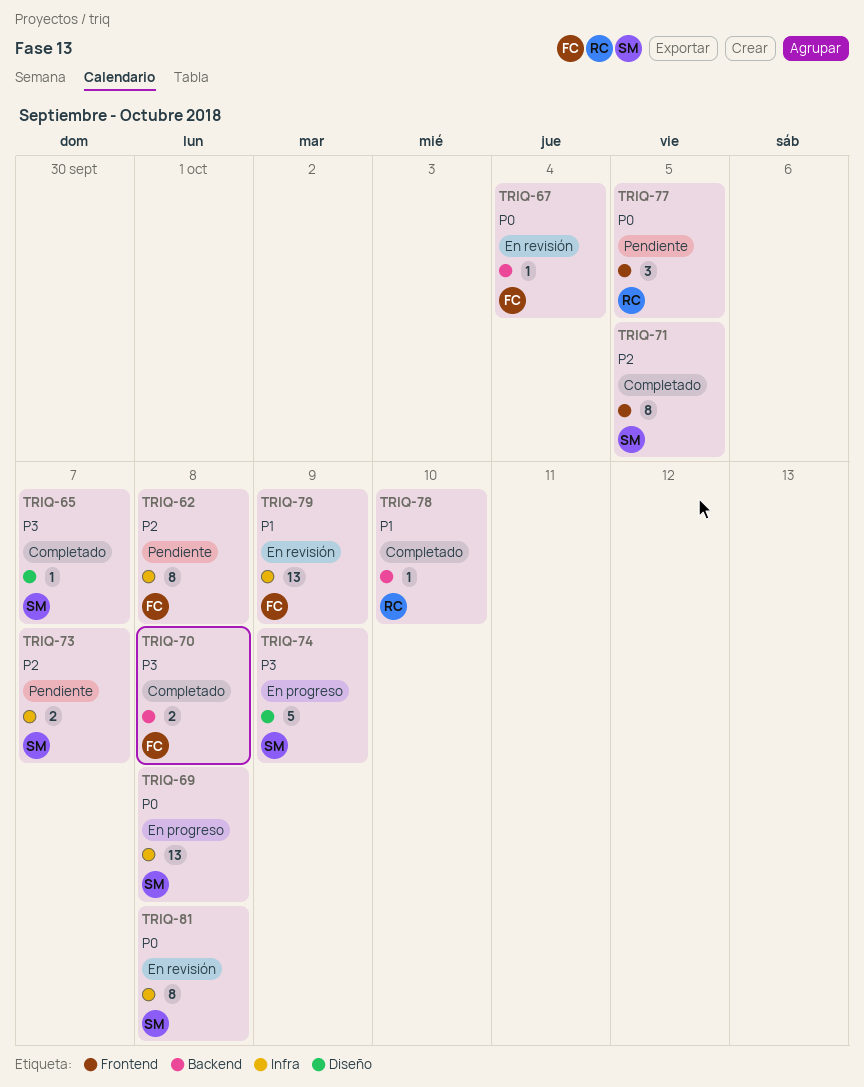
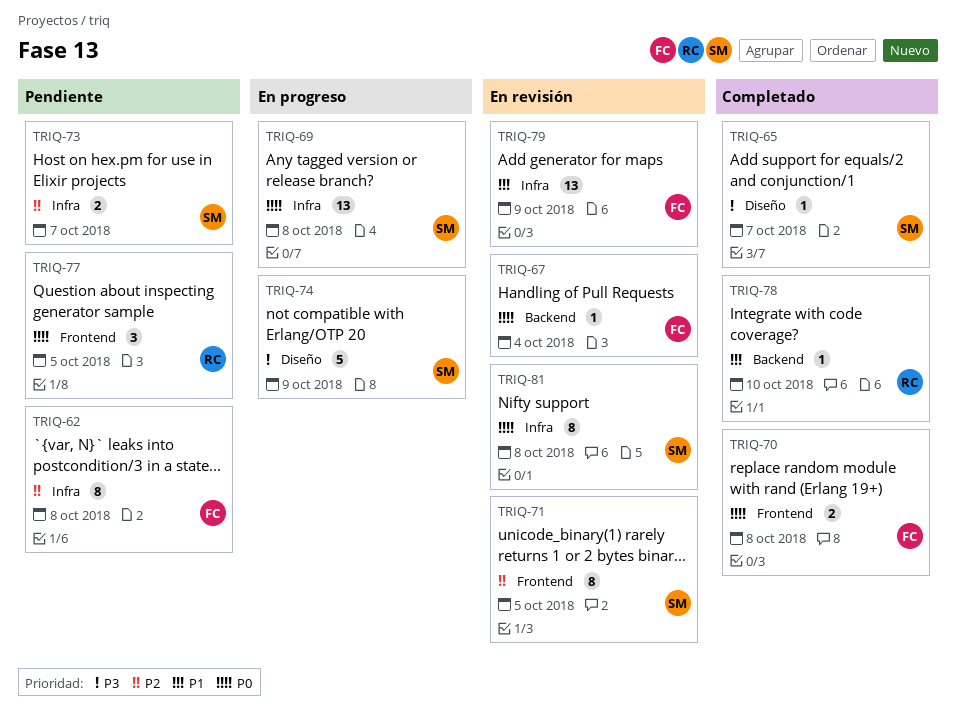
TRIQ-70, priority: P3 -> P0
TRIQ-70, label: Backend -> Frontend
TRIQ-71, status: Completado -> En revisión

